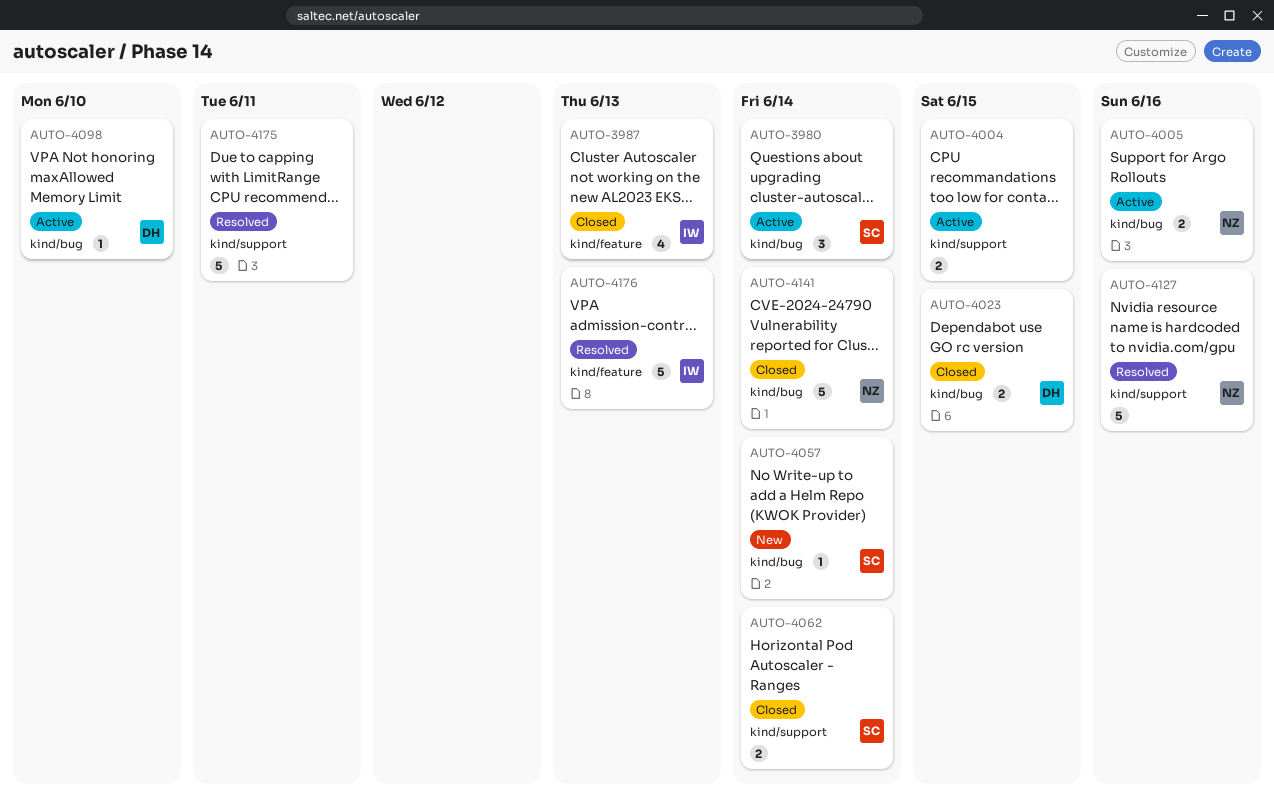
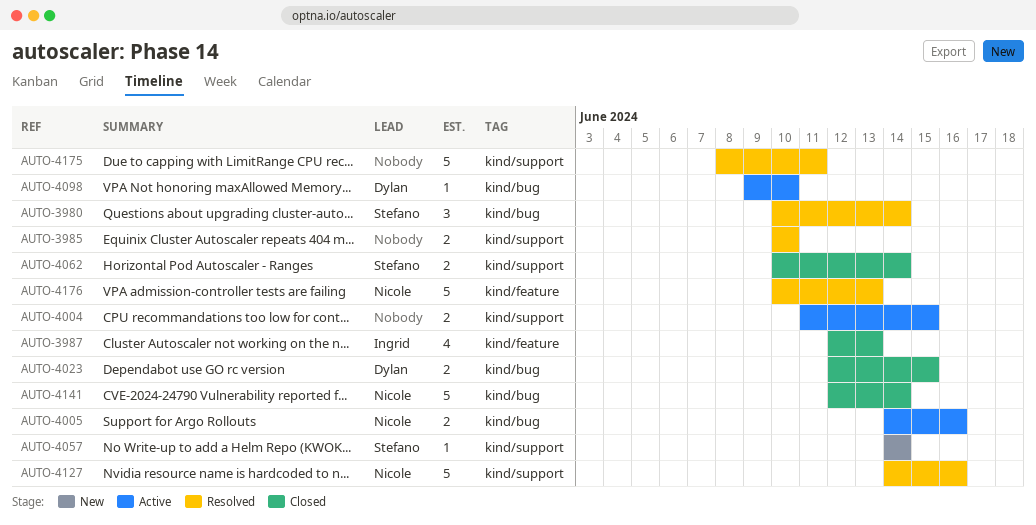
AUTO-3980, status: Active -> Resolved
AUTO-3985: none -> present
AUTO-4057, label: kind/bug -> kind/support
AUTO-4176, owner: Ingrid -> Nicole

